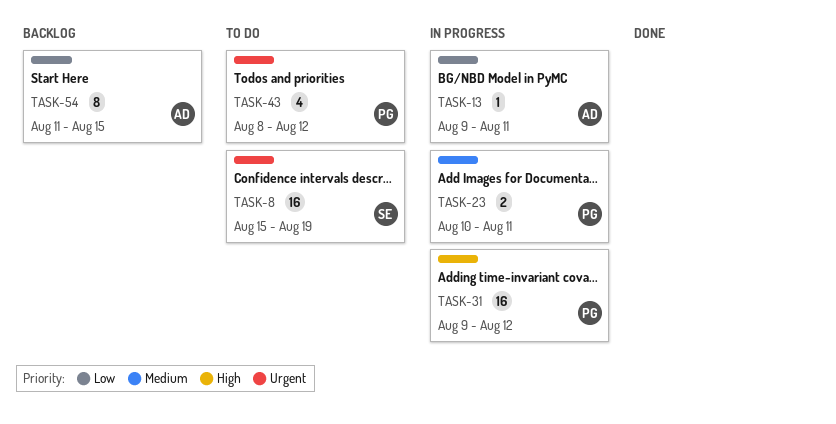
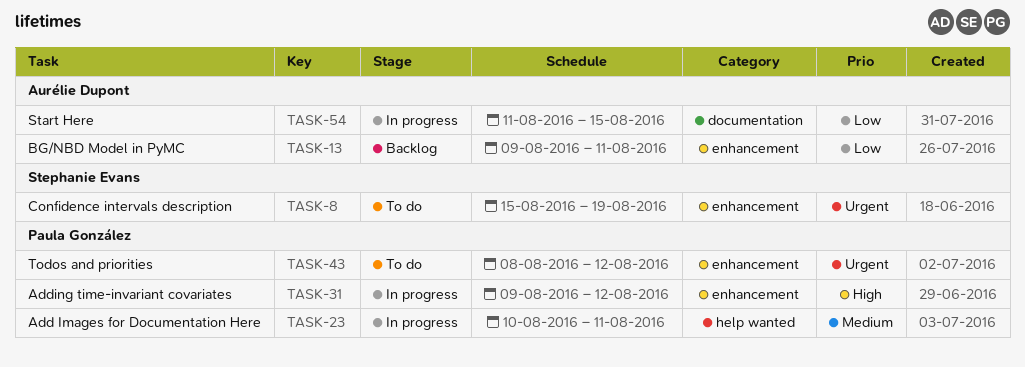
TASK-13, status: In progress -> Backlog
TASK-54, status: Backlog -> In progress

